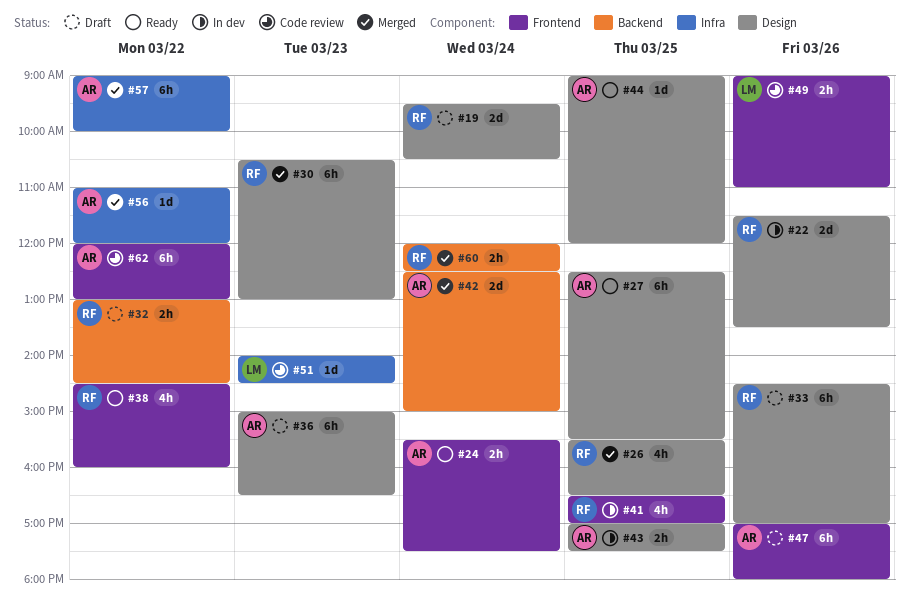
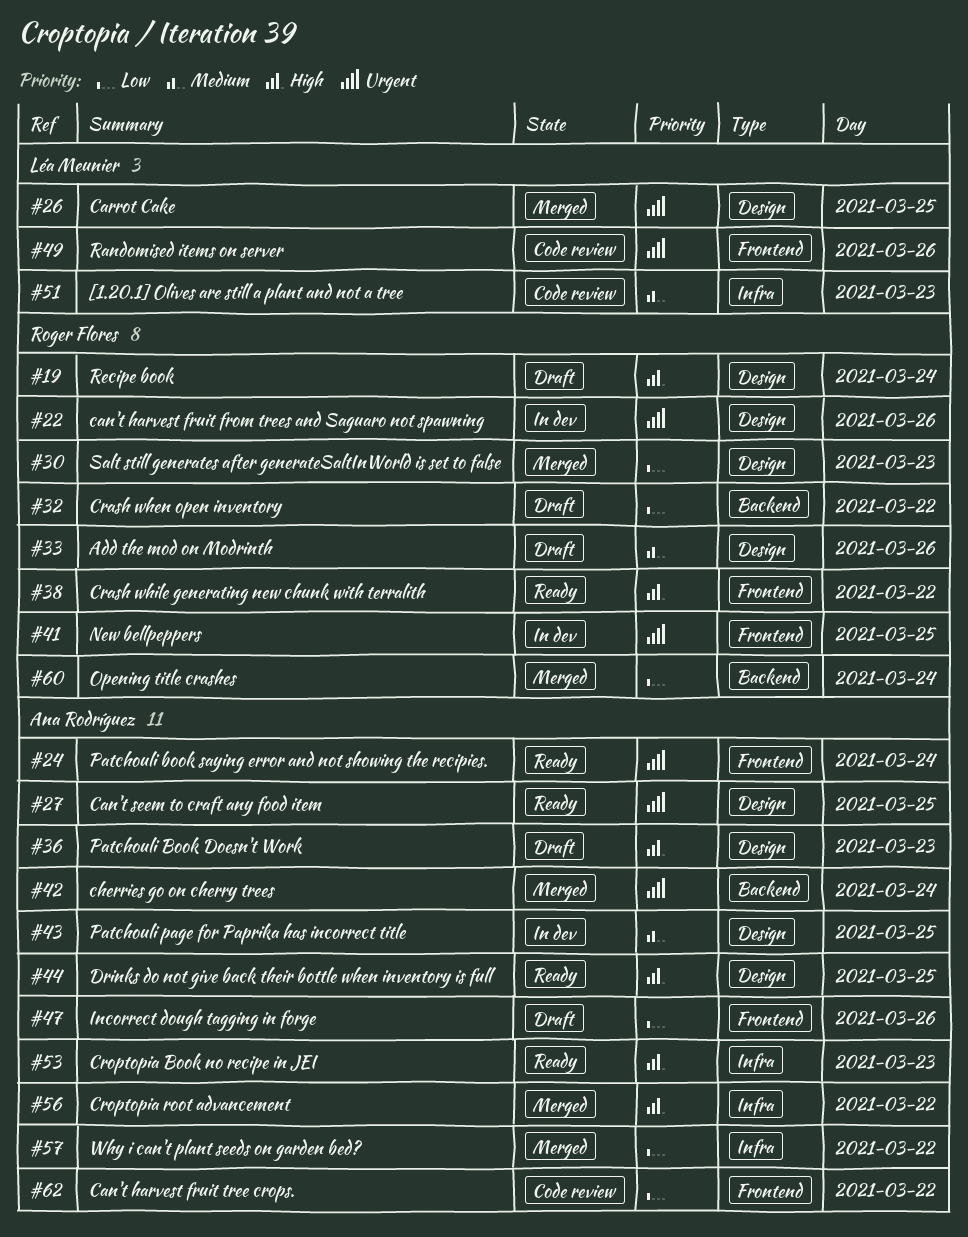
#26, owner: Roger Flores -> Léa Meunier
#53: none -> present

